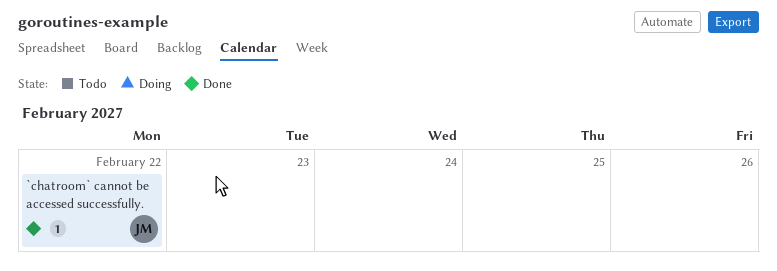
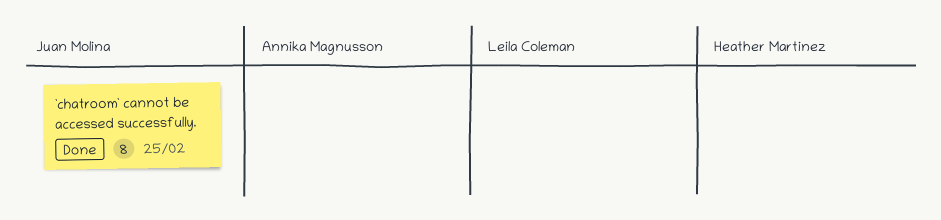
`chatroom` cannot be accessed successfully., estimate: 1 -> 8
`chatroom` cannot be accessed successfully., due: Feb 22 -> Feb 25

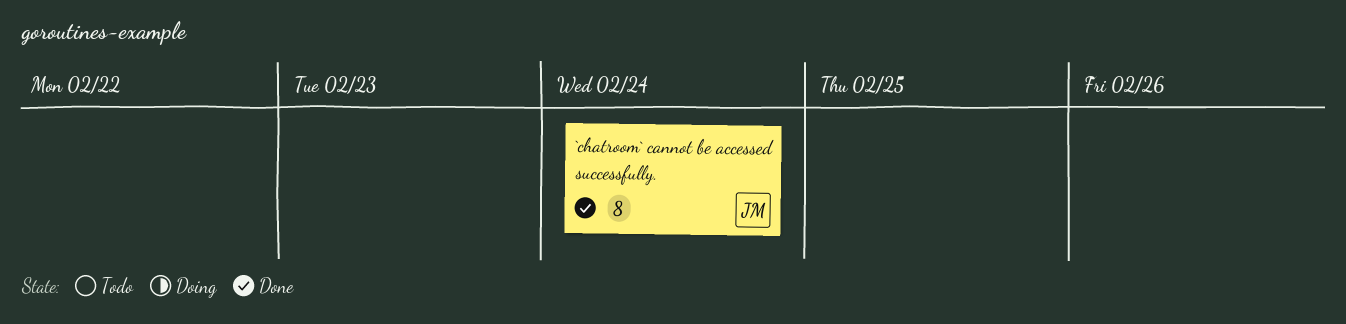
`chatroom` cannot be accessed successfully., due: Feb 25 -> Feb 24

